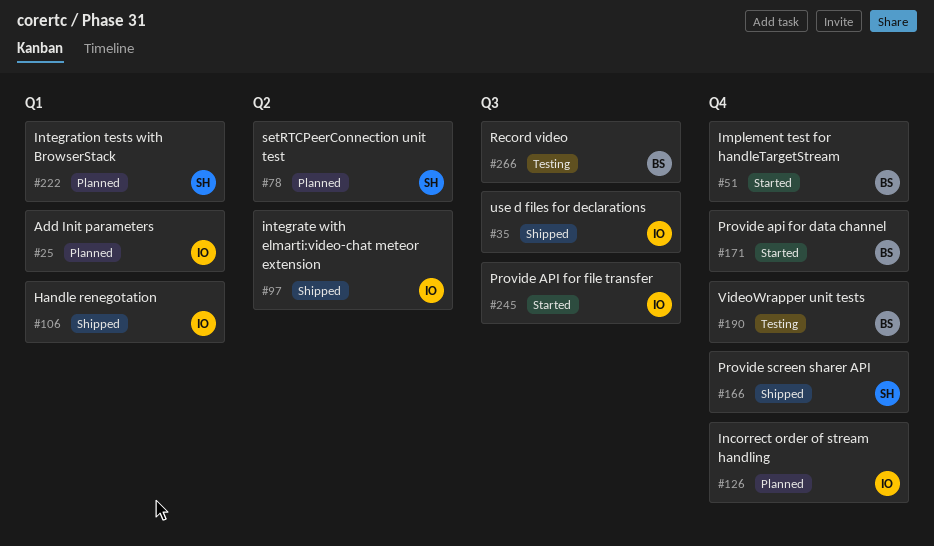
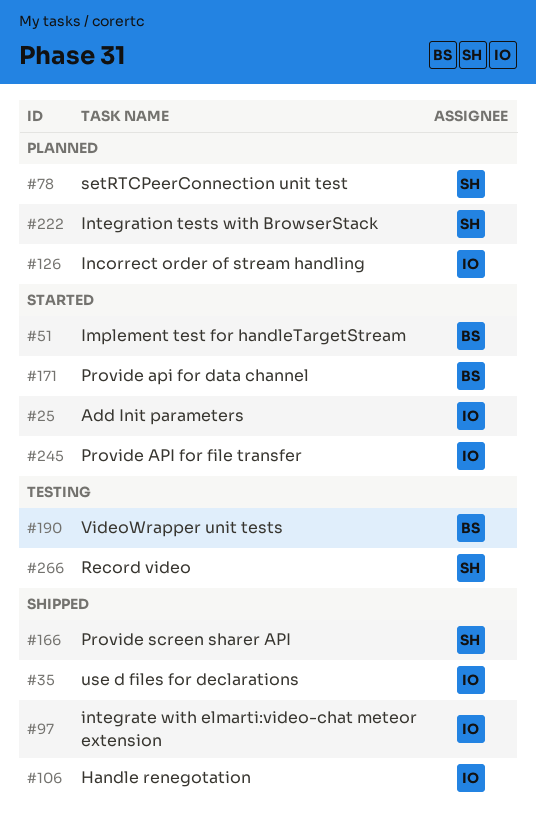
#25, status: Planned -> Started
#266, owner: BS -> SH

